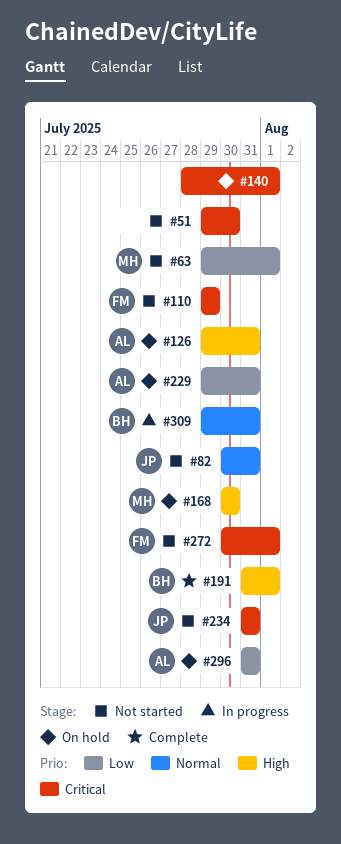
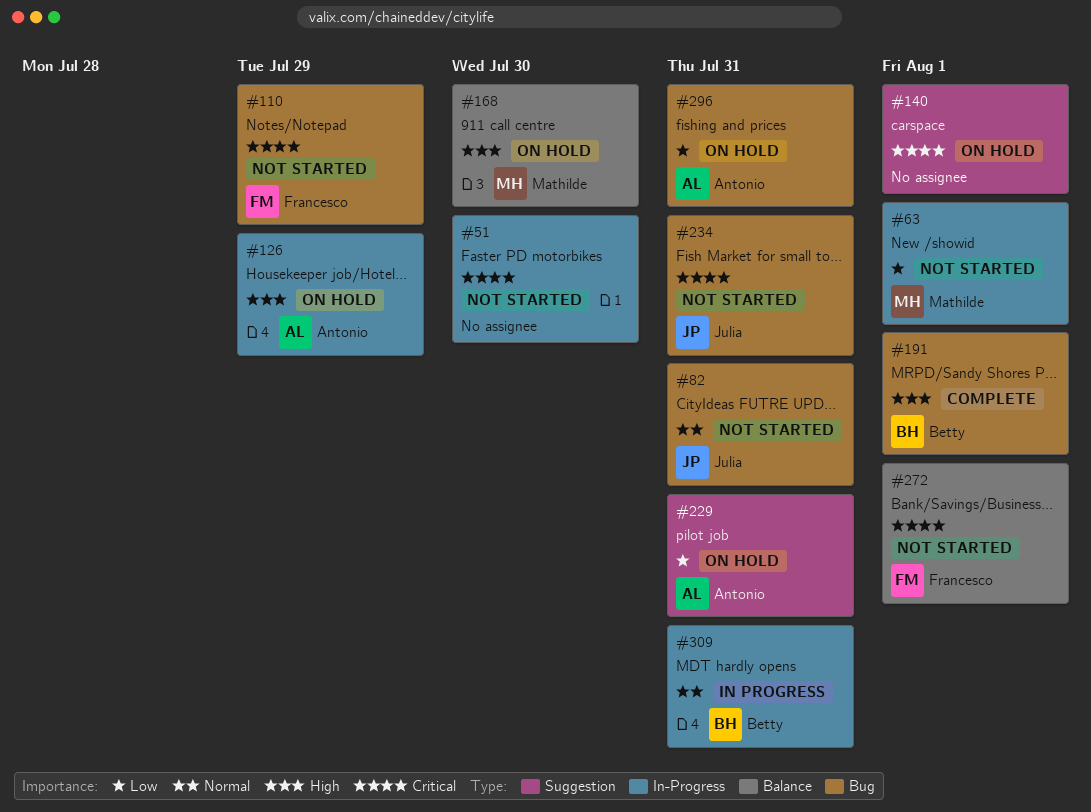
#126, due: Jul 31 -> Jul 29

